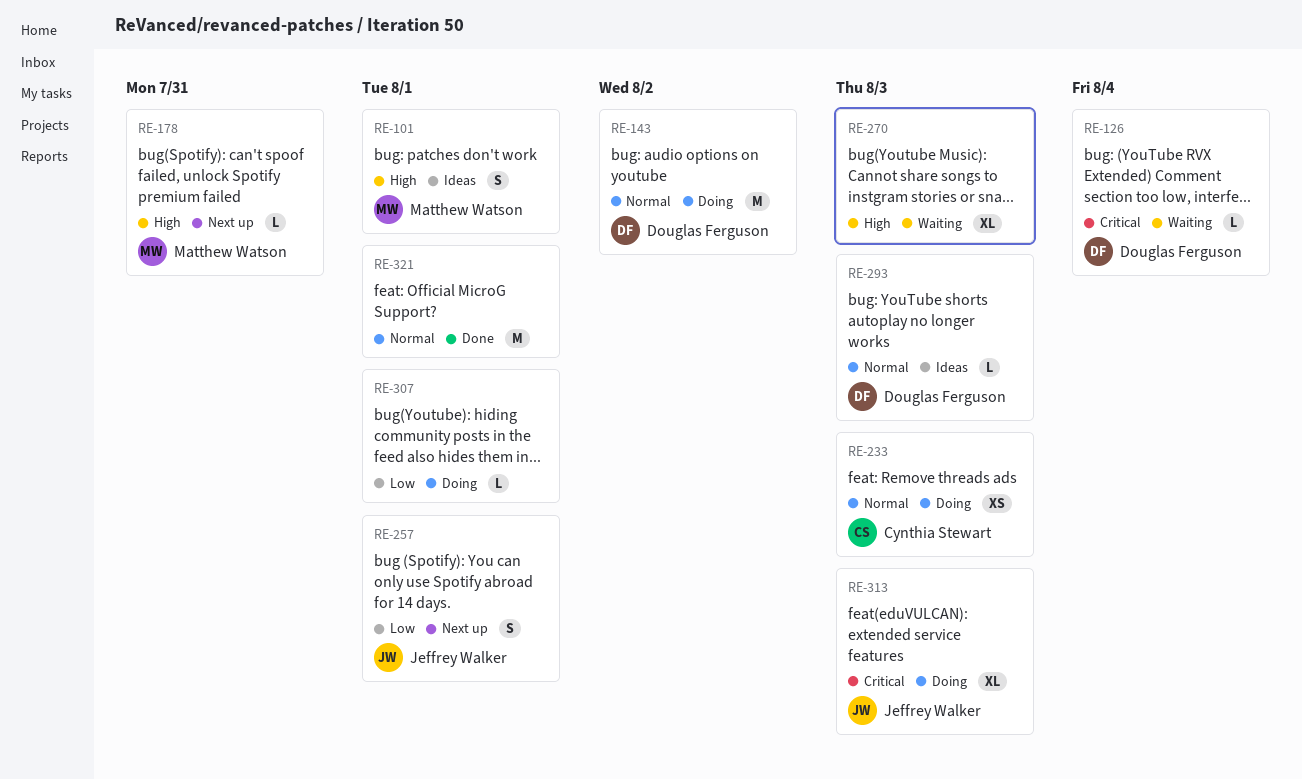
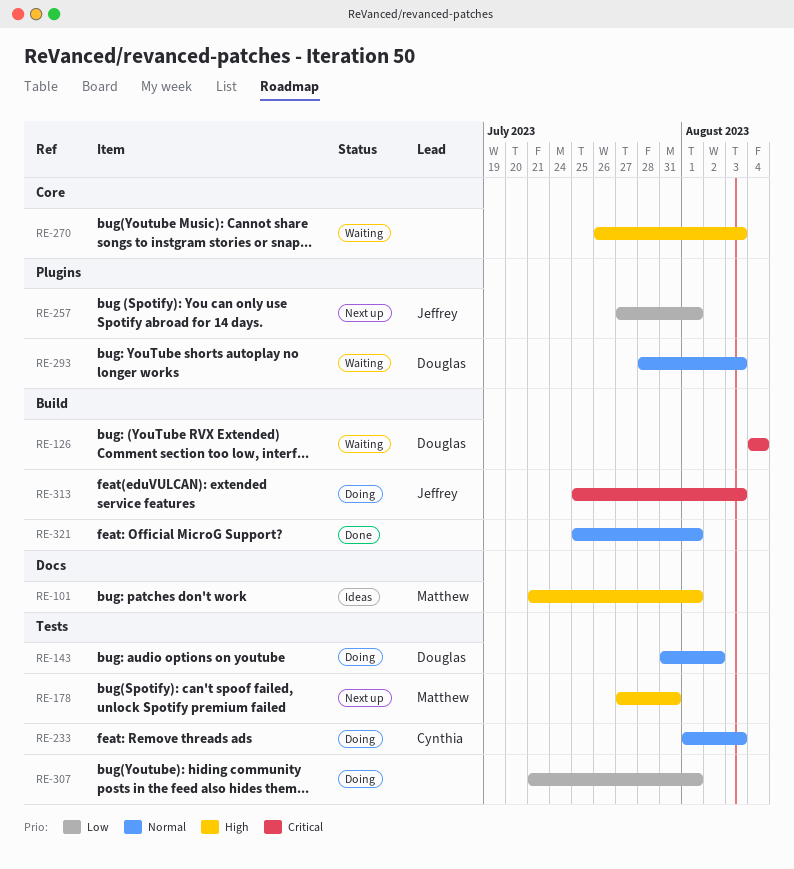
RE-293, status: Ideas -> Waiting

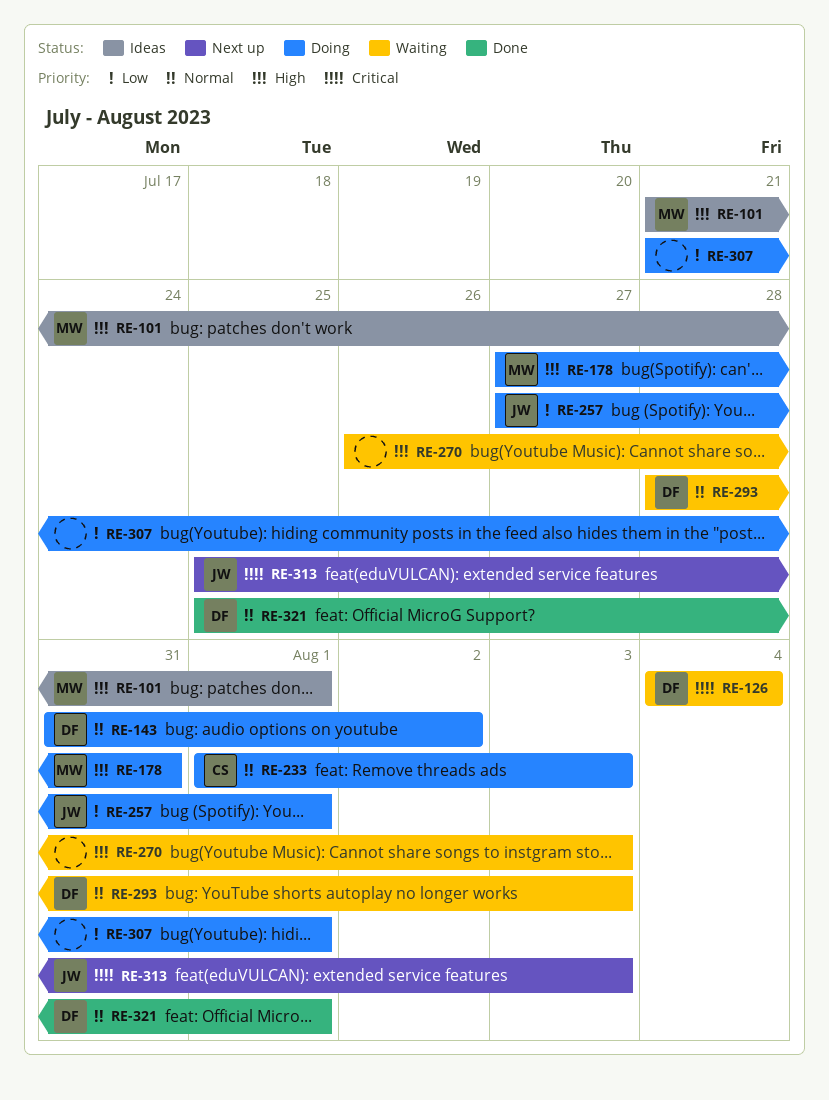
RE-178, status: Next up -> Doing
RE-257, status: Next up -> Doing
RE-313, status: Doing -> Next up
RE-321, owner: none -> Douglas

